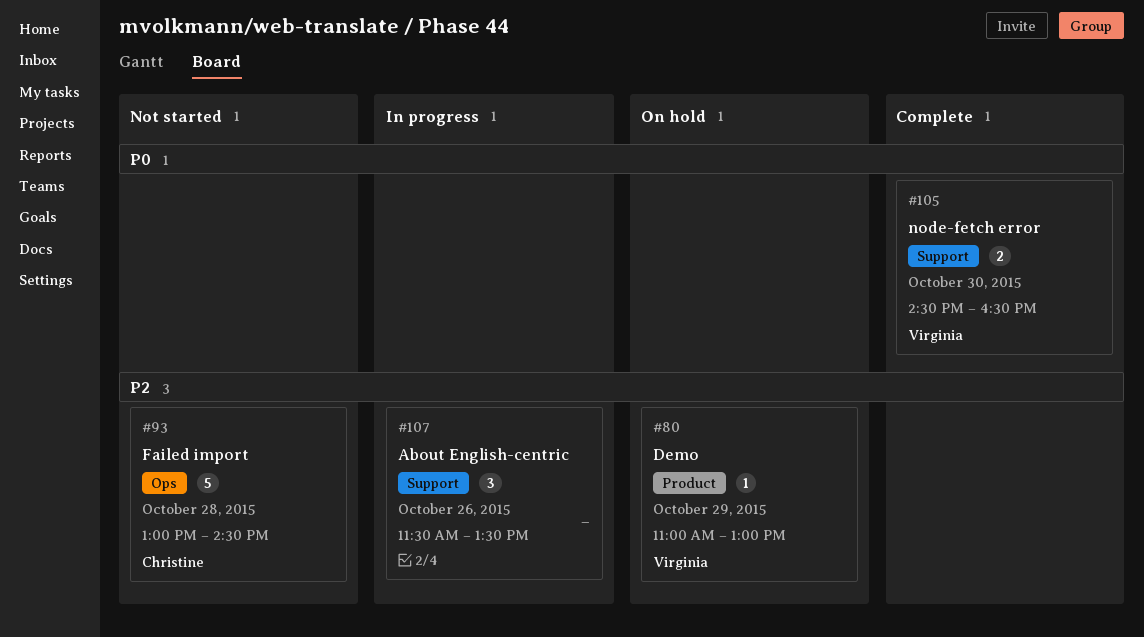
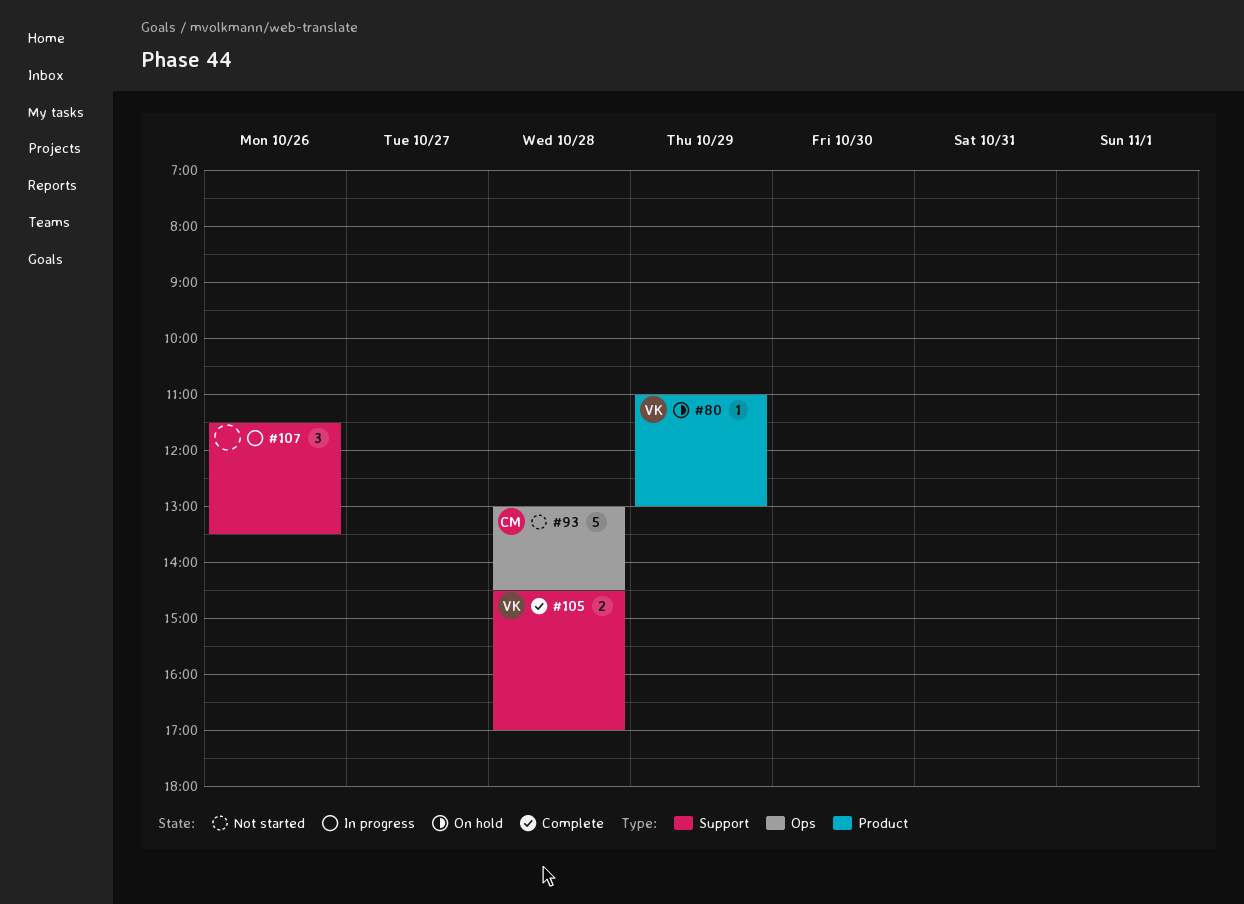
#105, day: Oct 30 -> Oct 28
#105, ends: 16:30 -> 17:00

